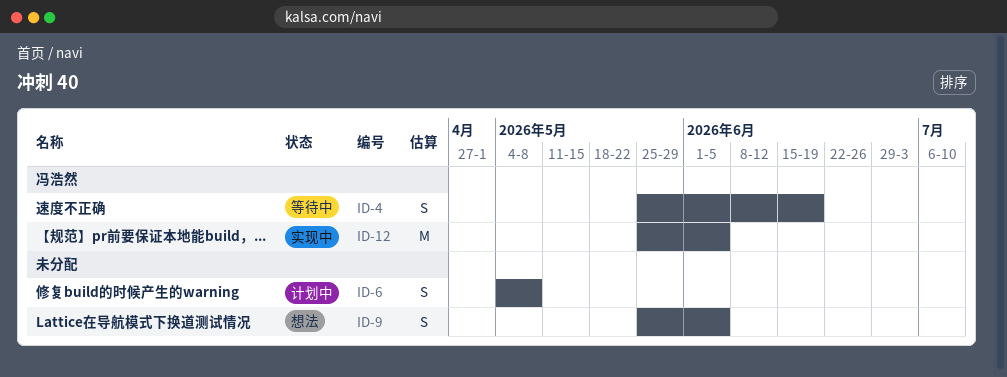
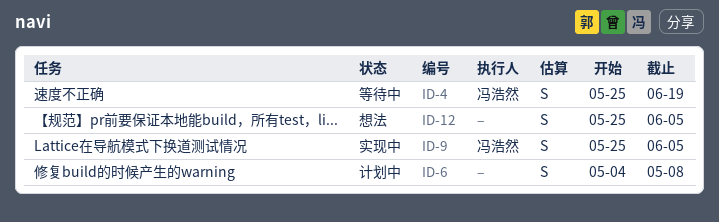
ID-9, status: 想法 -> 实现中
ID-9, owner: none -> 冯浩然
ID-12, status: 实现中 -> 想法
ID-12, owner: 冯浩然 -> none
ID-12, estimate: M -> S

